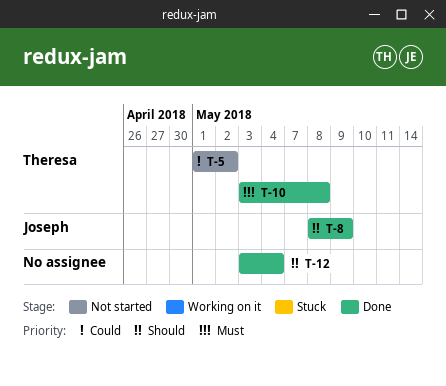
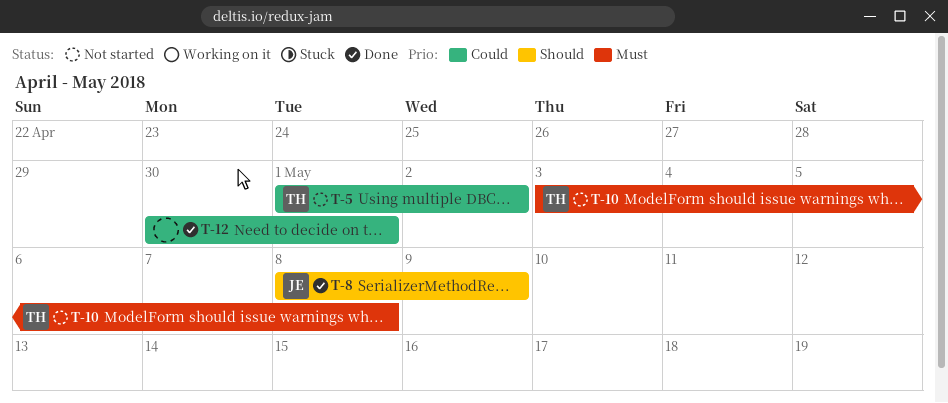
T-10, status: Done -> Not started
T-12, priority: Should -> Could
T-12, start: May 3 -> Apr 30
T-12, due: May 4 -> May 1

